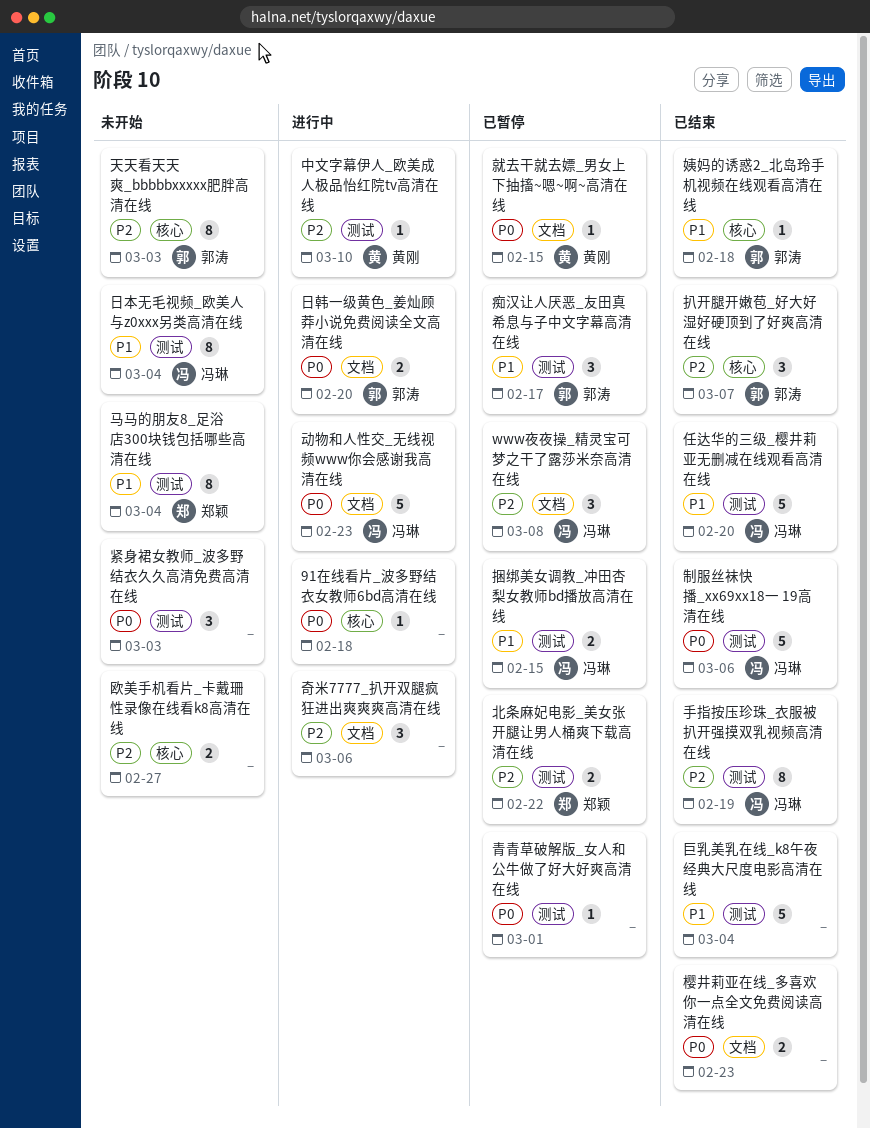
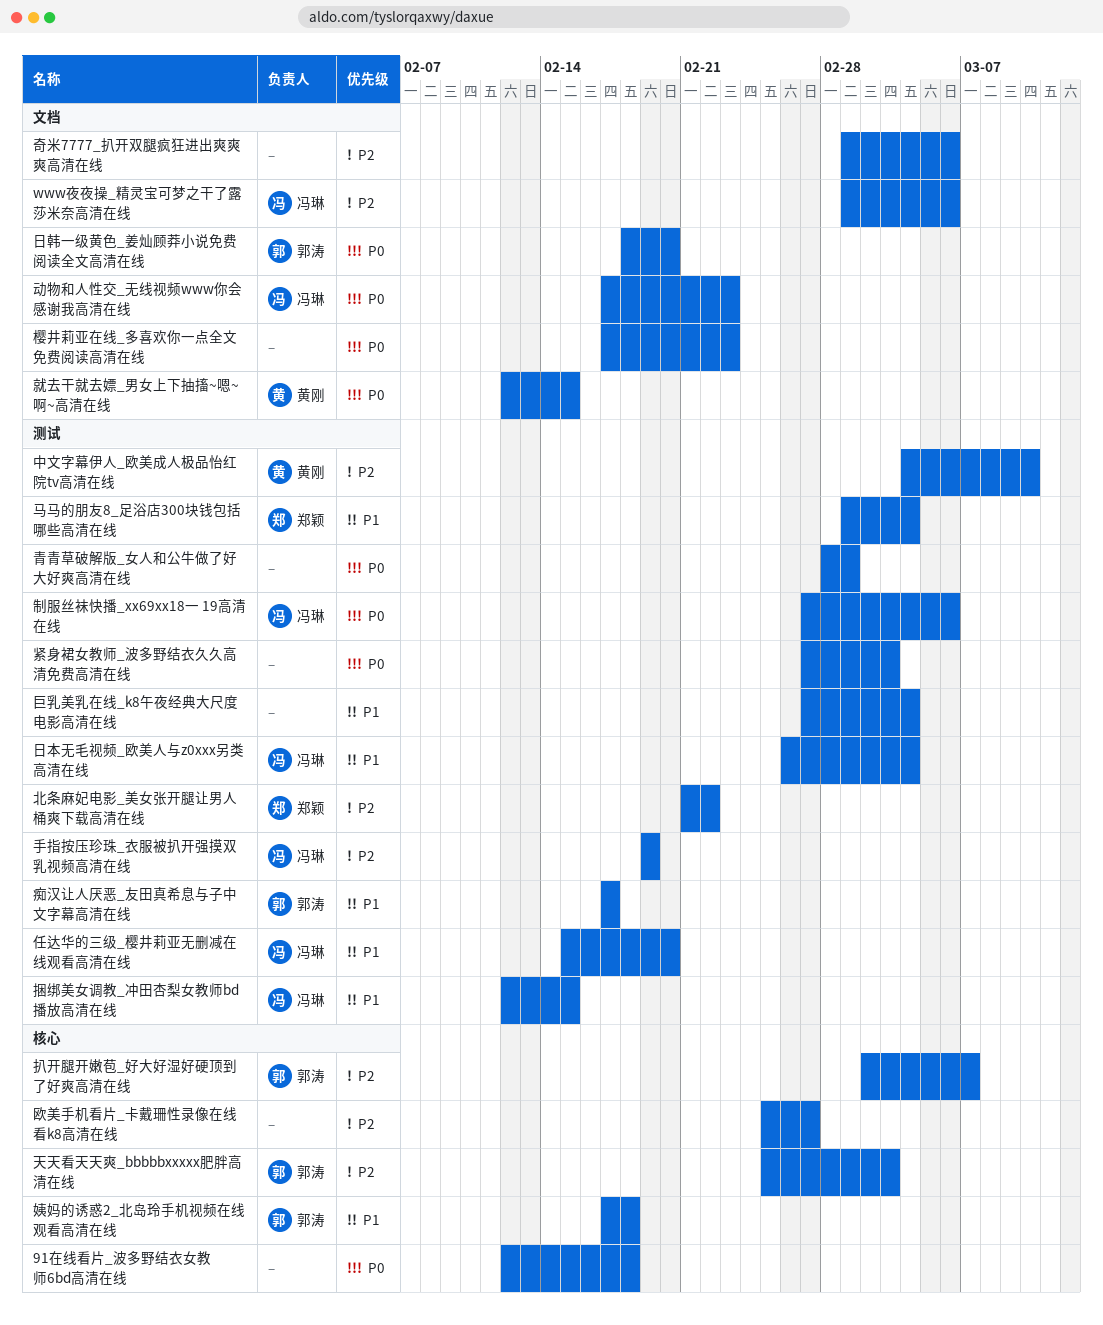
www夜夜操_精灵宝可梦之干了露莎米奈高清在线, due: Mar 8 -> Mar 6

